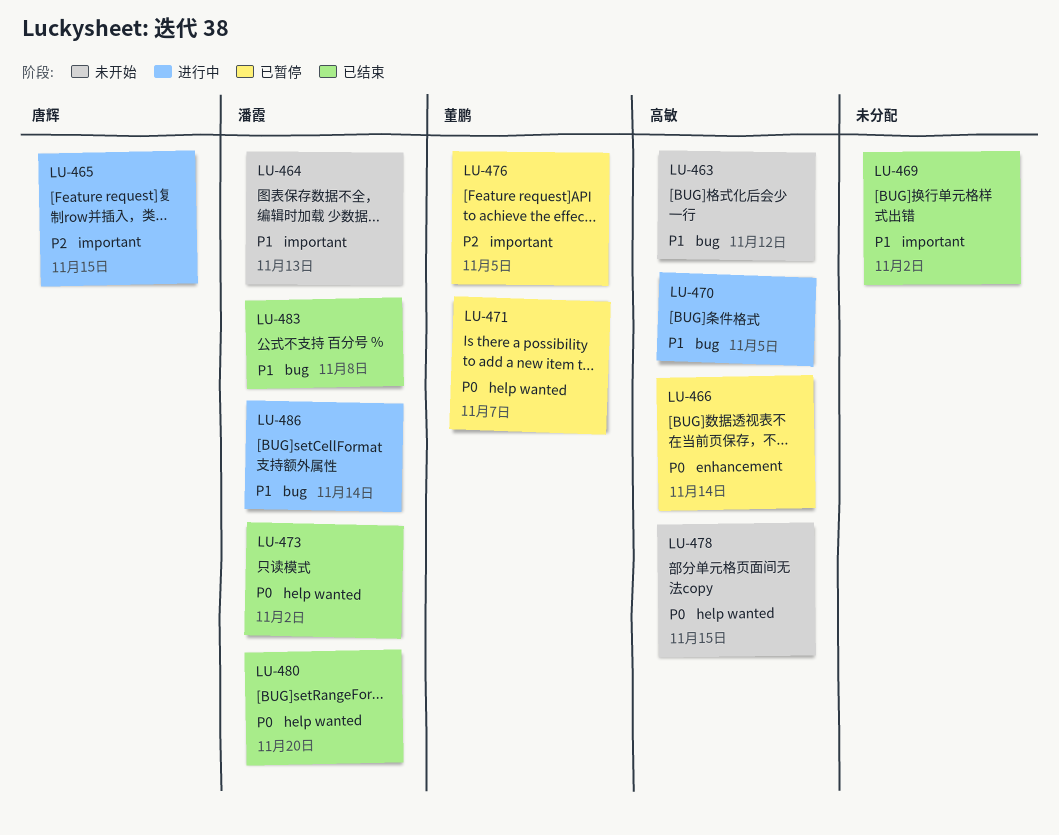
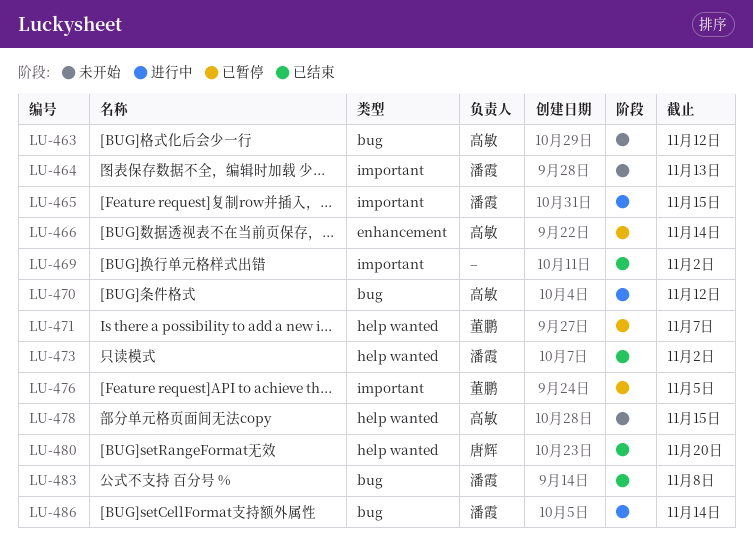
LU-465, owner: 唐辉 -> 潘霞
LU-470, due: Nov 5 -> Nov 12
LU-480, owner: 潘霞 -> 唐辉

